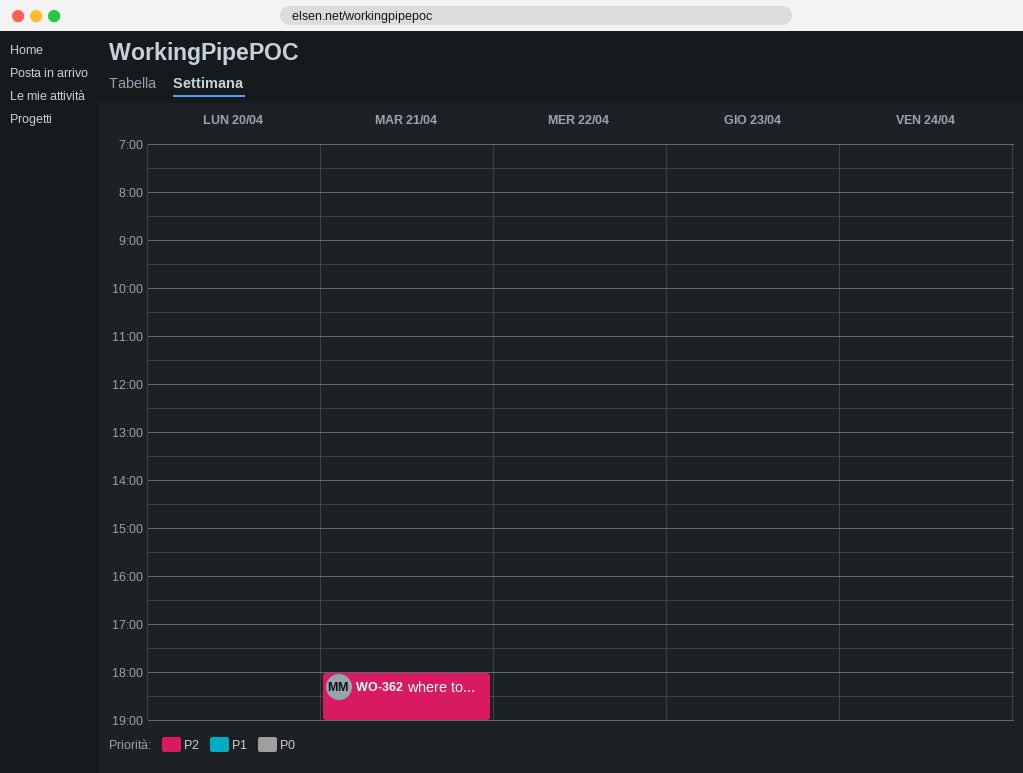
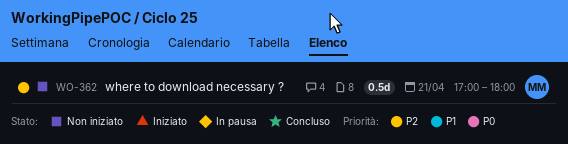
WO-362, begins: 18:00 -> 17:00
WO-362, ends: 19:00 -> 18:00

